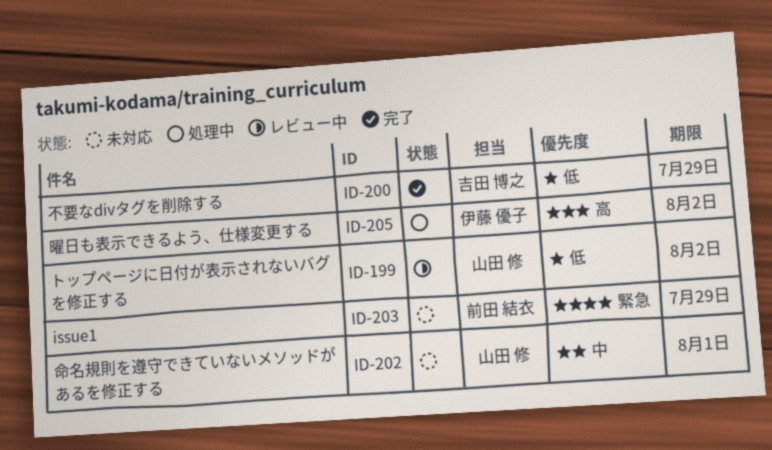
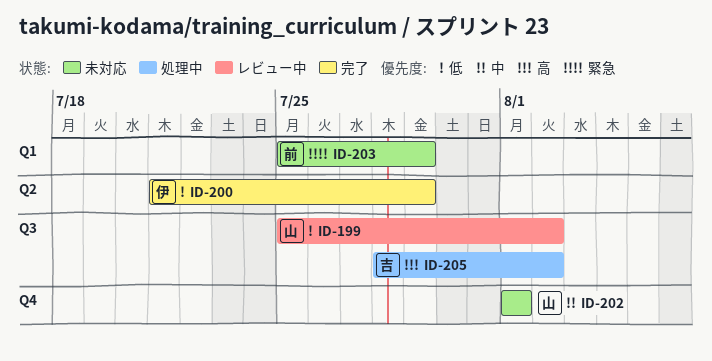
ID-200, owner: 吉田 博之 -> 伊藤 優子
ID-205, owner: 伊藤 優子 -> 吉田 博之

